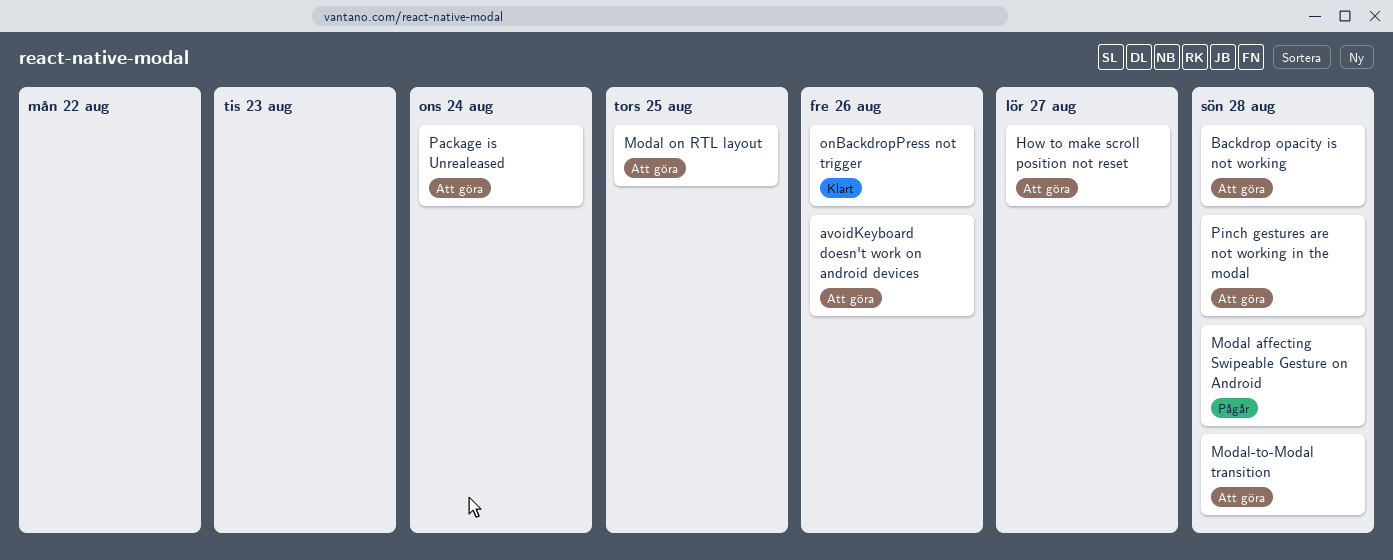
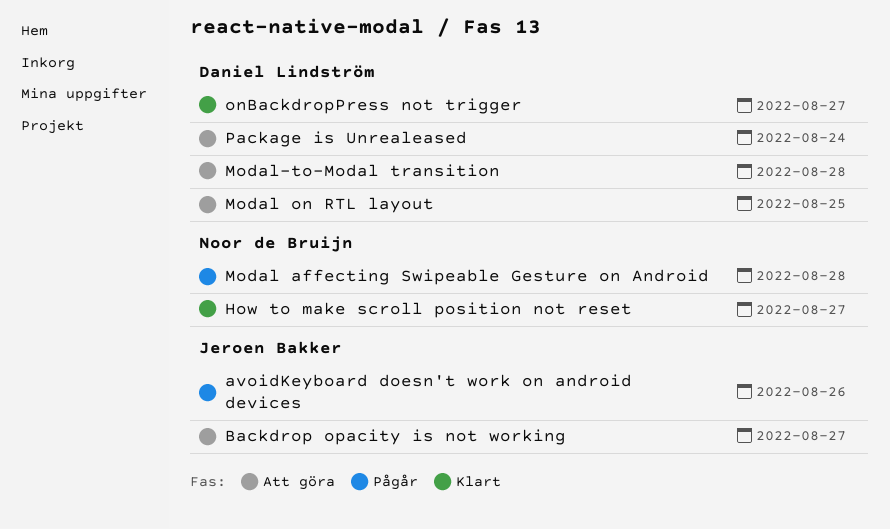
avoidKeyboard doesn't work on android devices, status: Att göra -> Pågår
Backdrop opacity is not working, due: Aug 28 -> Aug 27
How to make scroll position not reset, status: Att göra -> Klart
onBackdropPress not trigger, due: Aug 26 -> Aug 27
Pinch gestures are not working in the modal: present -> none

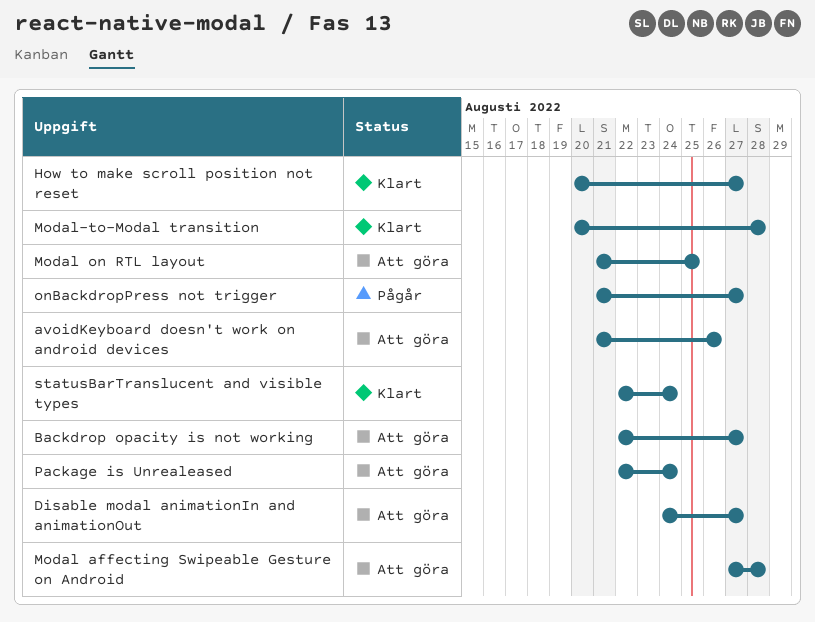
avoidKeyboard doesn't work on android devices, status: Pågår -> Att göra
Disable modal animationIn and animationOut: none -> present
Modal affecting Swipeable Gesture on Android, status: Pågår -> Att göra
Modal-to-Modal transition, status: Att göra -> Klart
onBackdropPress not trigger, status: Klart -> Pågår
statusBarTranslucent and visible types: none -> present

